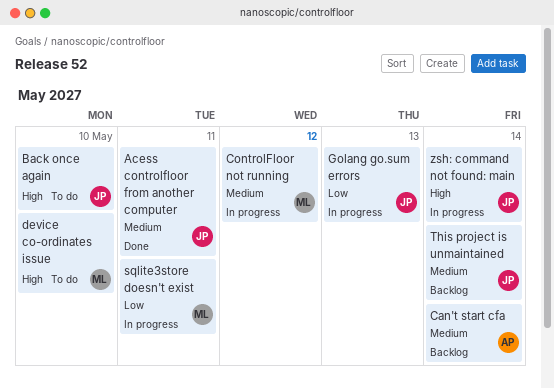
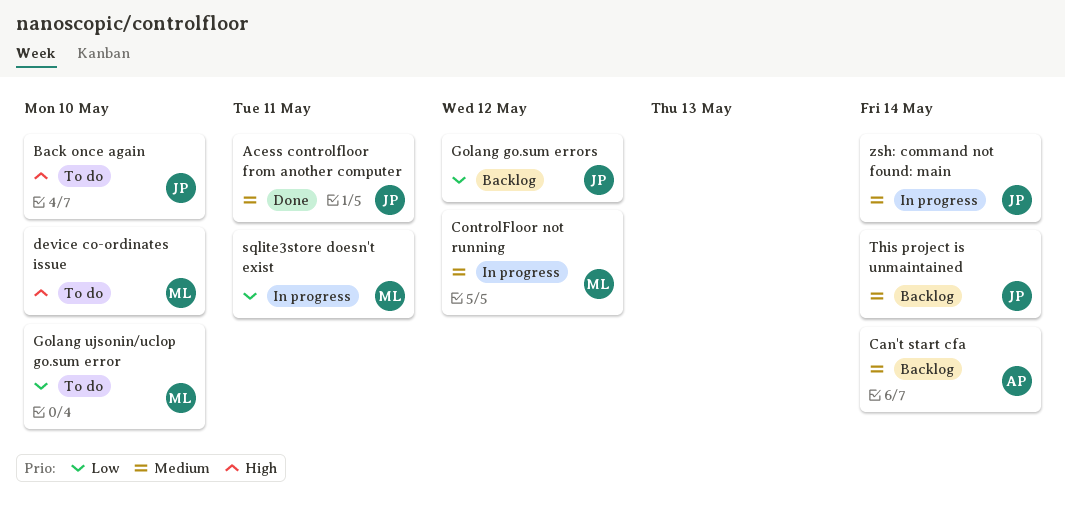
Golang go.sum errors, status: In progress -> Backlog
Golang go.sum errors, due: May 13 -> May 12
Golang ujsonin/uclop go.sum error: none -> present
zsh: command not found: main, priority: High -> Medium

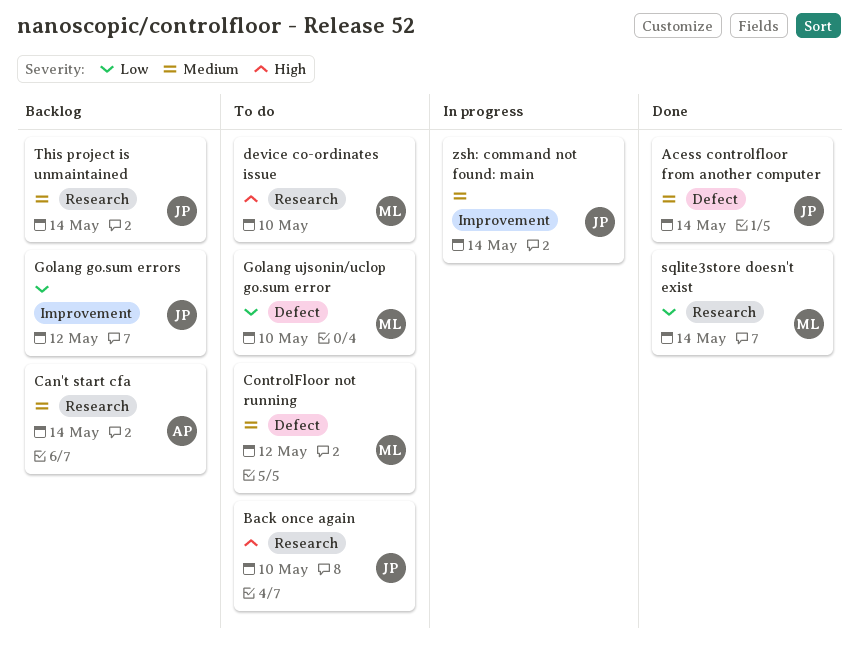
Acess controlfloor from another computer, due: May 11 -> May 14
ControlFloor not running, status: In progress -> To do
sqlite3store doesn't exist, status: In progress -> Done
sqlite3store doesn't exist, due: May 11 -> May 14

